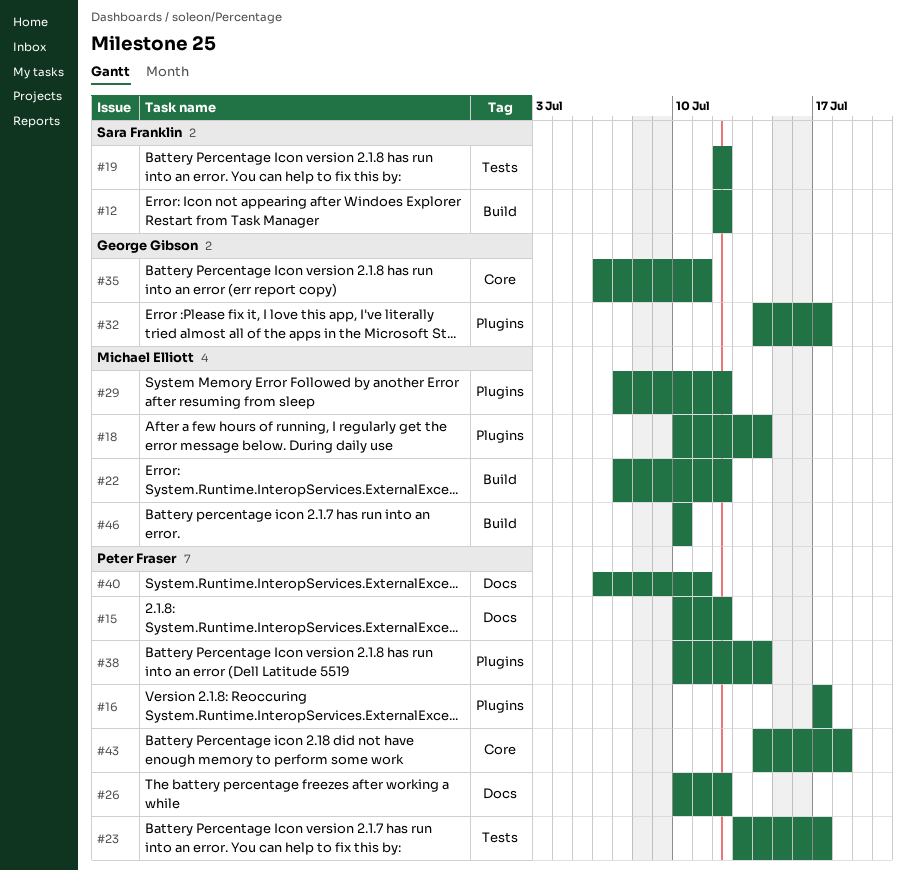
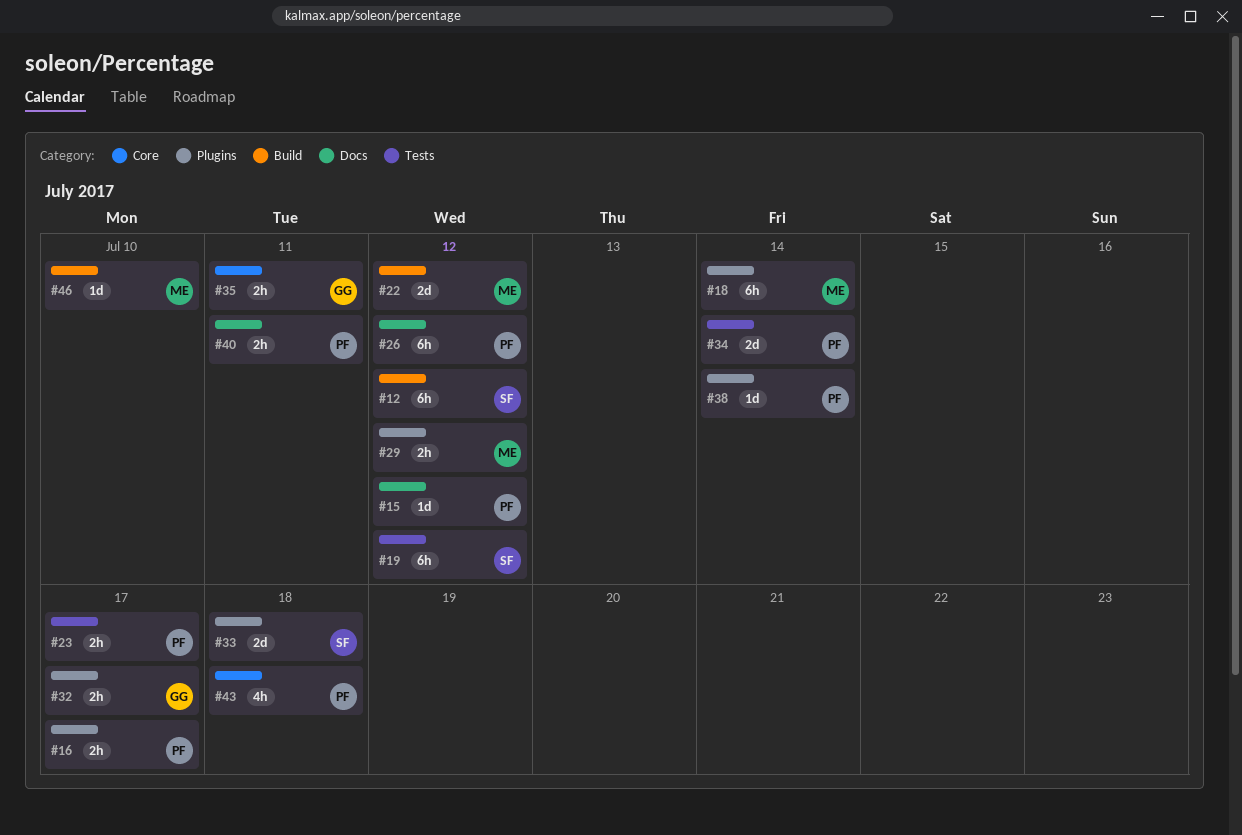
#33: none -> present
#34: none -> present

